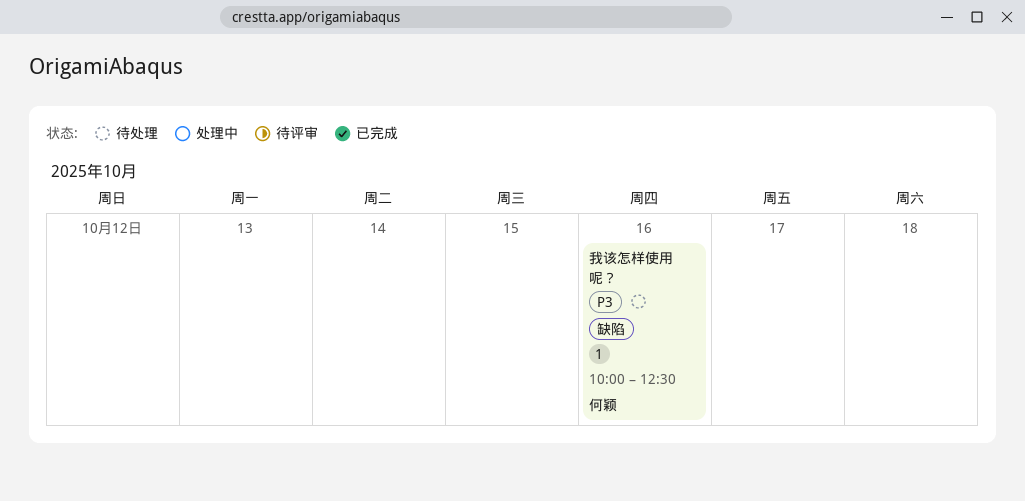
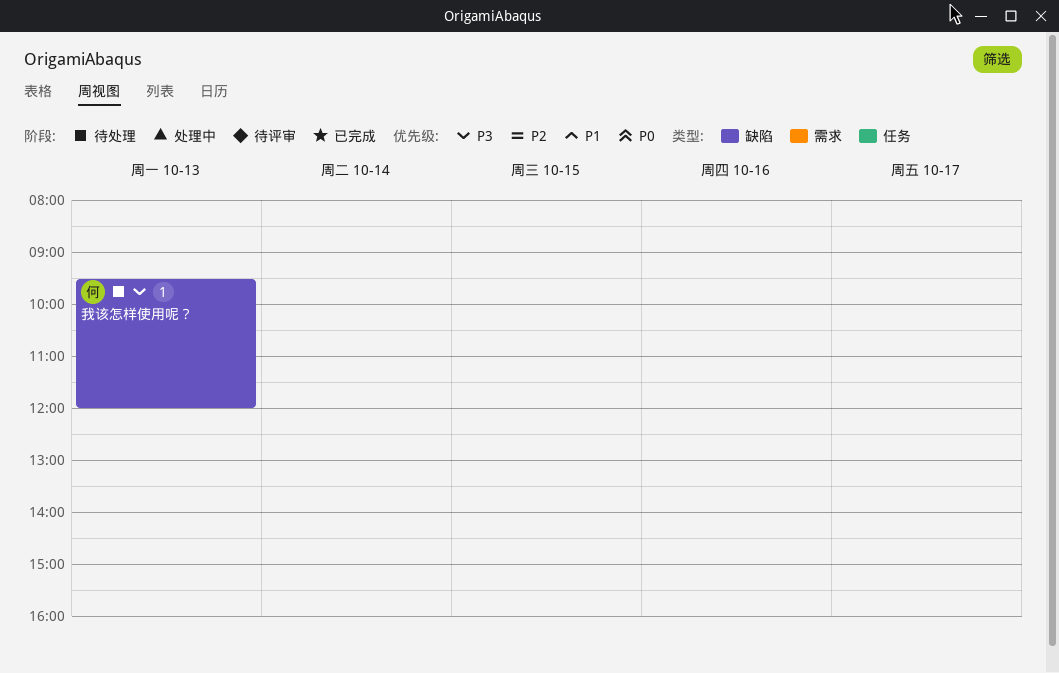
我该怎样使用呢？, day: Oct 16 -> Oct 13
我该怎样使用呢？, begins: 10:00 -> 09:30
我该怎样使用呢？, ends: 12:30 -> 12:00

